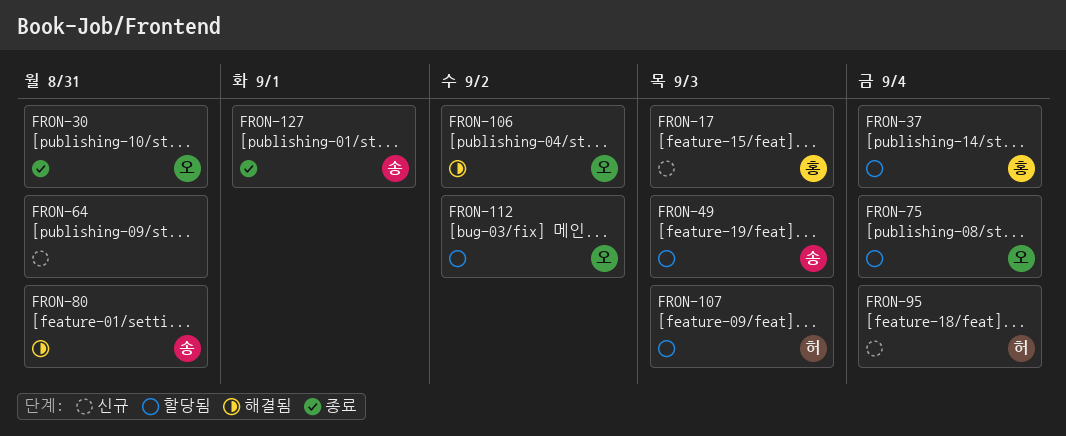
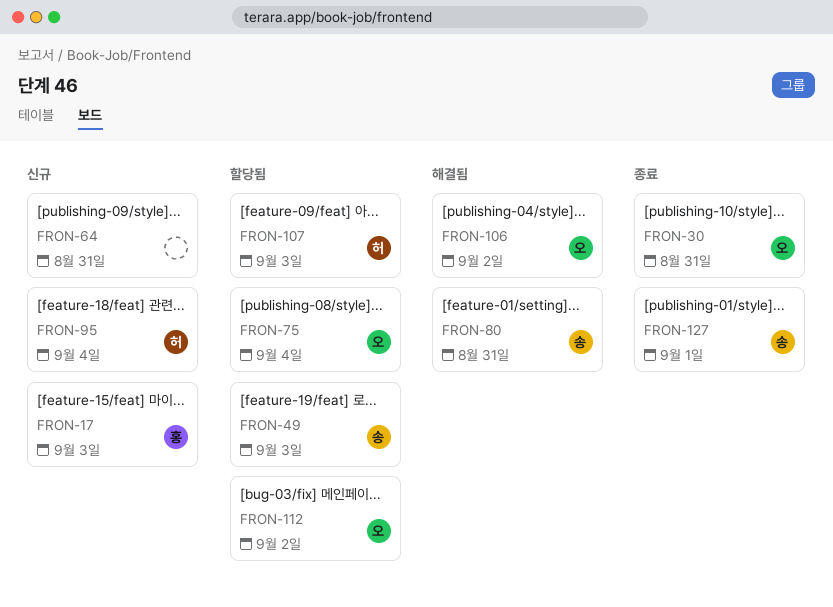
FRON-37: present -> none

